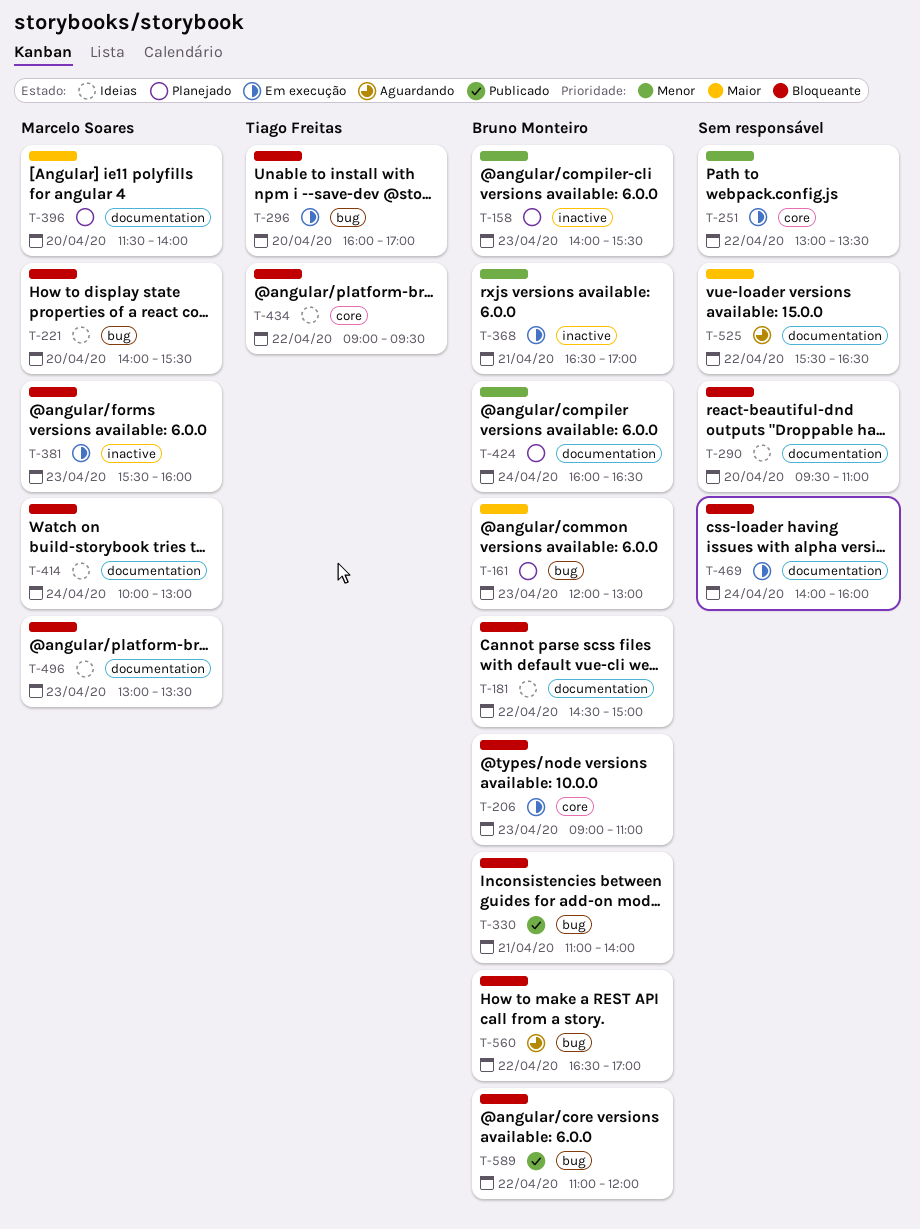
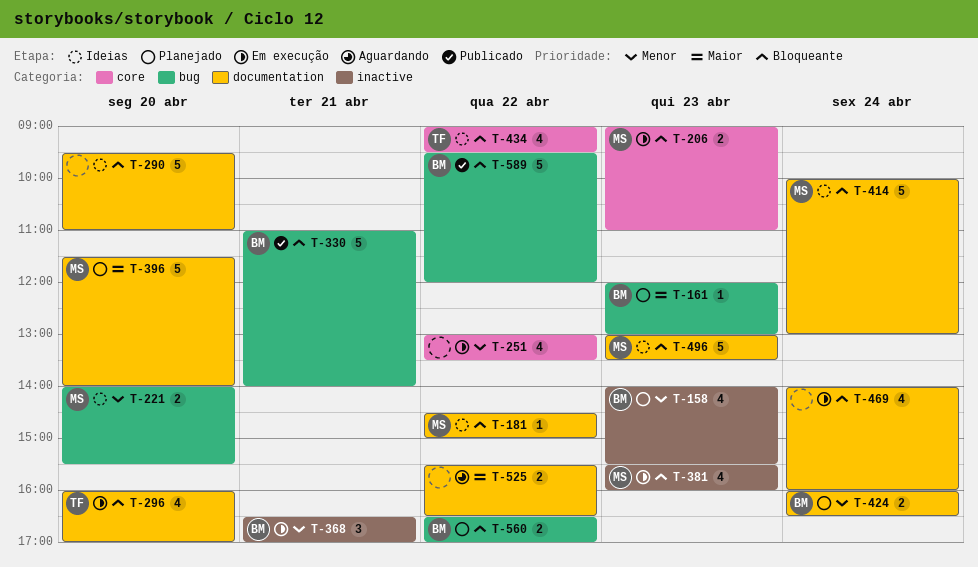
T-181, owner: Bruno Monteiro -> Marcelo Soares
T-206, owner: Bruno Monteiro -> Marcelo Soares
T-221, priority: Bloqueante -> Menor
T-296, label: bug -> documentation
T-560, status: Aguardando -> Planejado
T-589, begins: 11:00 -> 09:30

